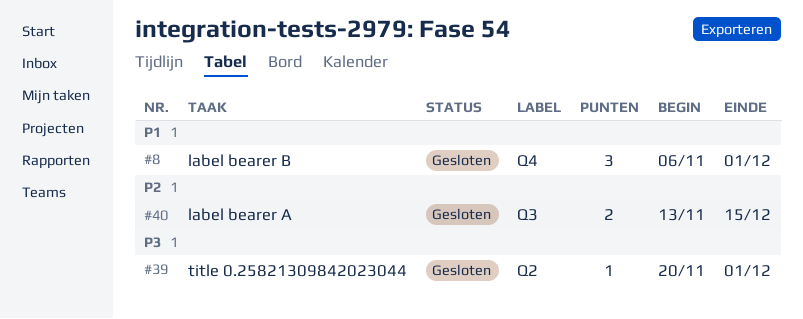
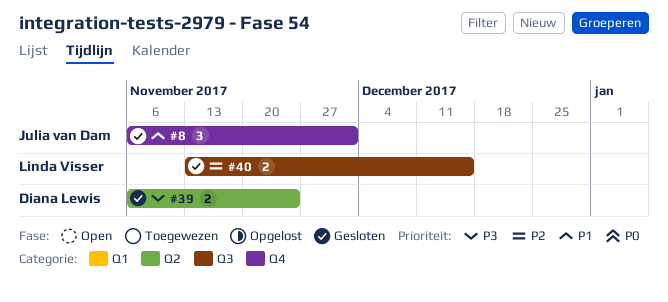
#39, estimate: 1 -> 2
#39, start: Nov 20 -> Nov 6
#39, due: Dec 1 -> Nov 24

